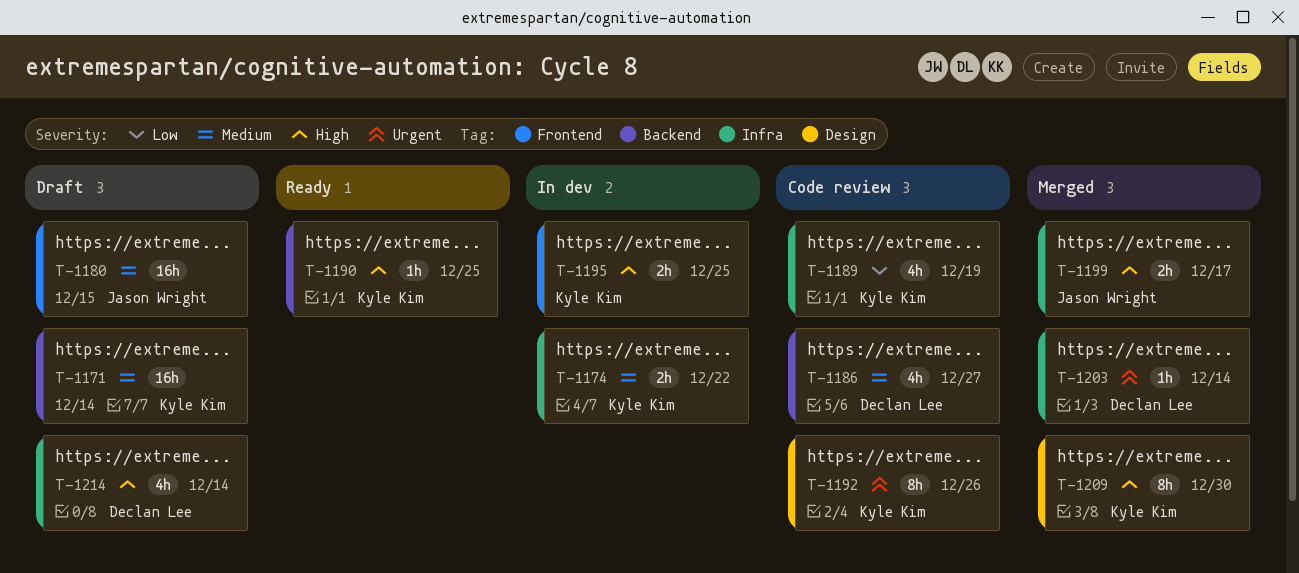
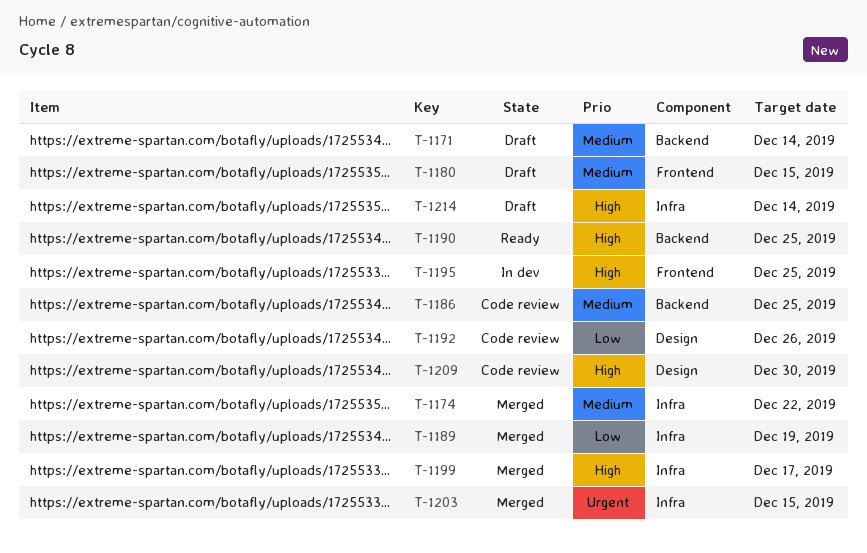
T-1174, status: In dev -> Merged
T-1186, due: Dec 27 -> Dec 25
T-1189, status: Code review -> Merged
T-1192, priority: Urgent -> Low
T-1203, due: Dec 14 -> Dec 15
T-1209, status: Merged -> Code review

